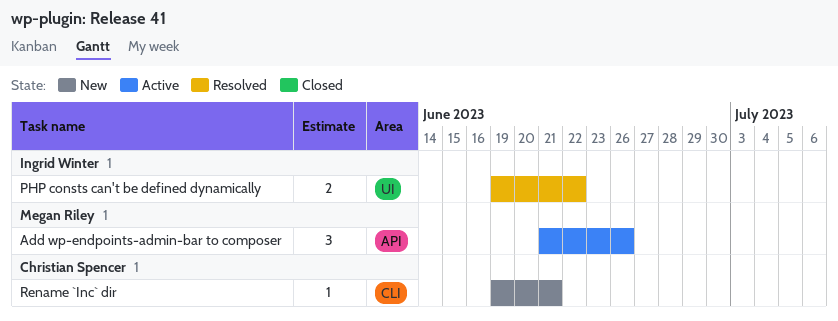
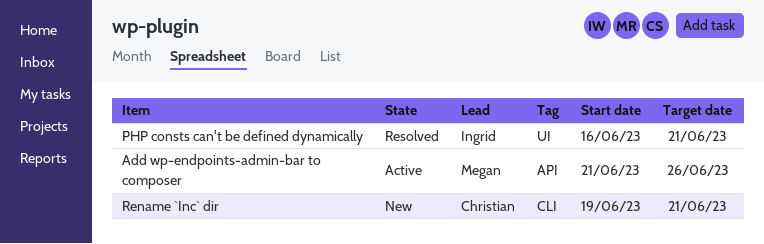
PHP consts can't be defined dynamically, start: Jun 19 -> Jun 16
PHP consts can't be defined dynamically, due: Jun 22 -> Jun 21

